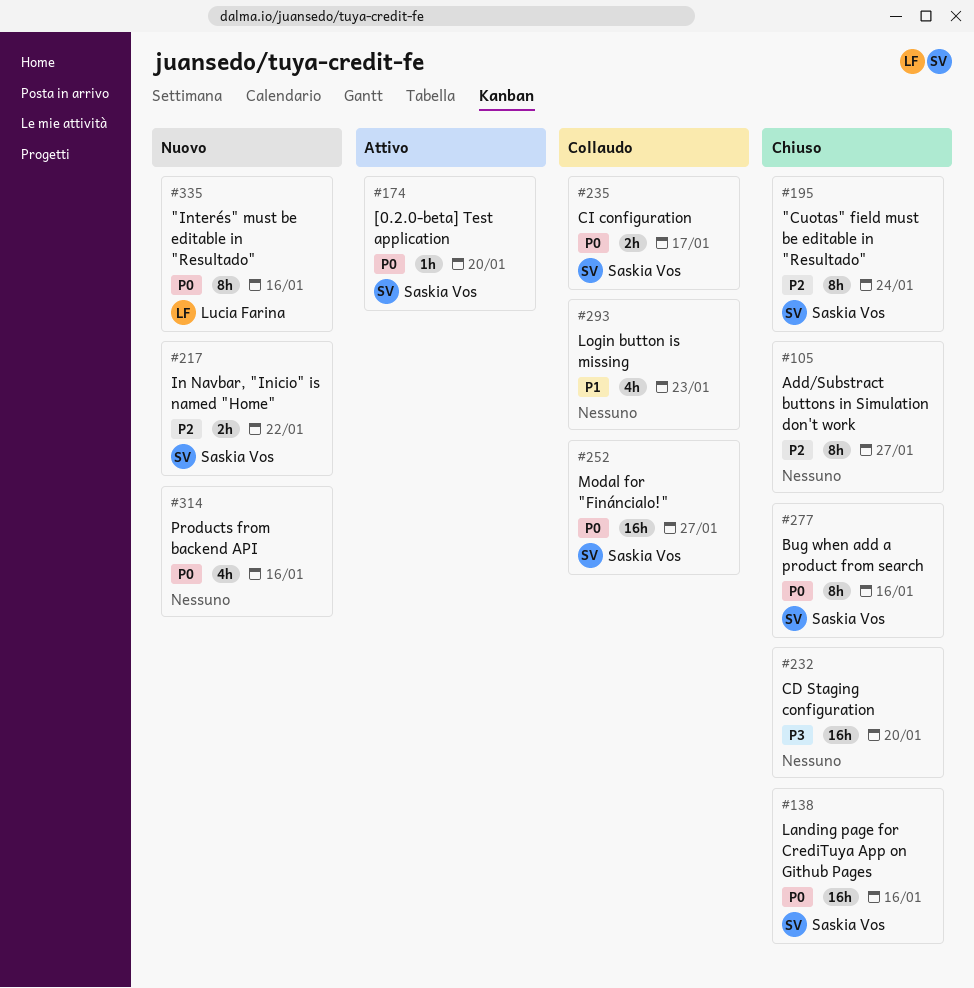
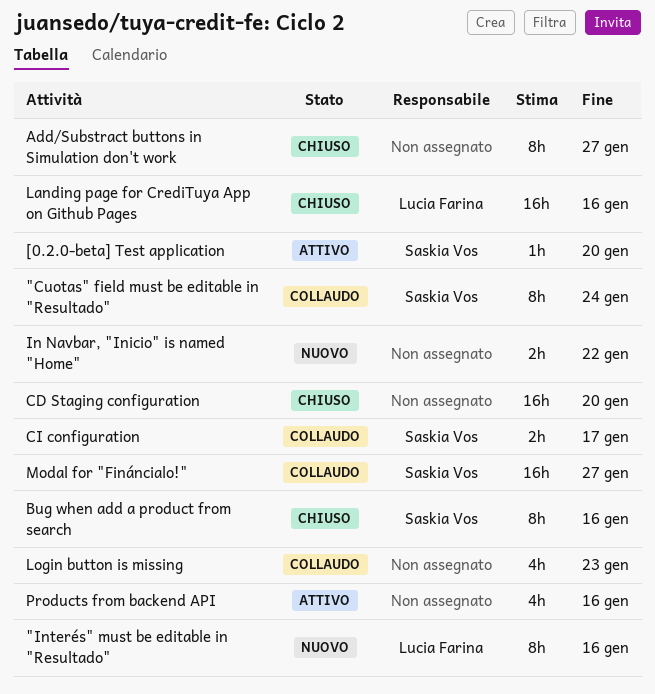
"Cuotas" field must be editable in "Resultado", status: Chiuso -> Collaudo
In Navbar, "Inicio" is named "Home", owner: Saskia Vos -> none
Landing page for CrediTuya App on Github Pages, owner: Saskia Vos -> Lucia Farina
Products from backend API, status: Nuovo -> Attivo

